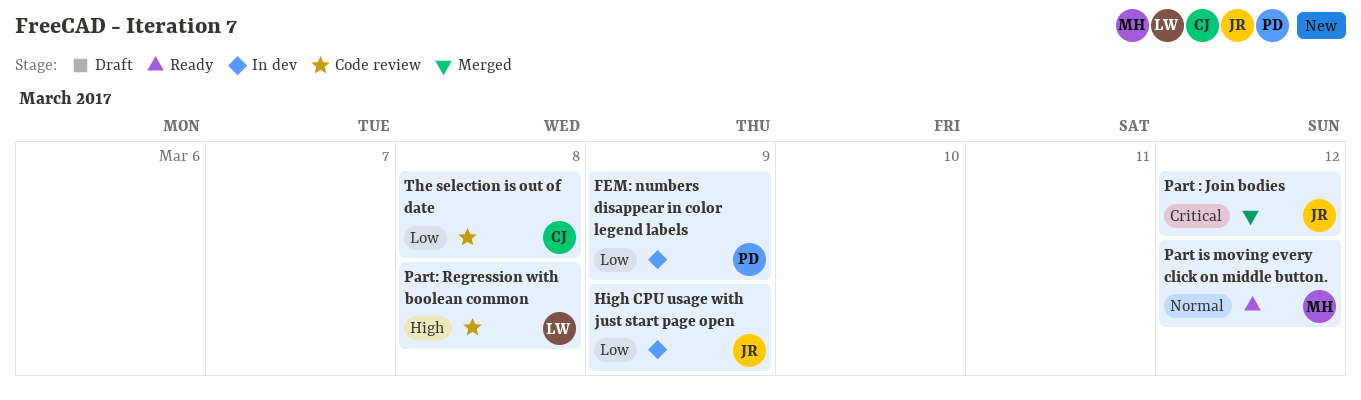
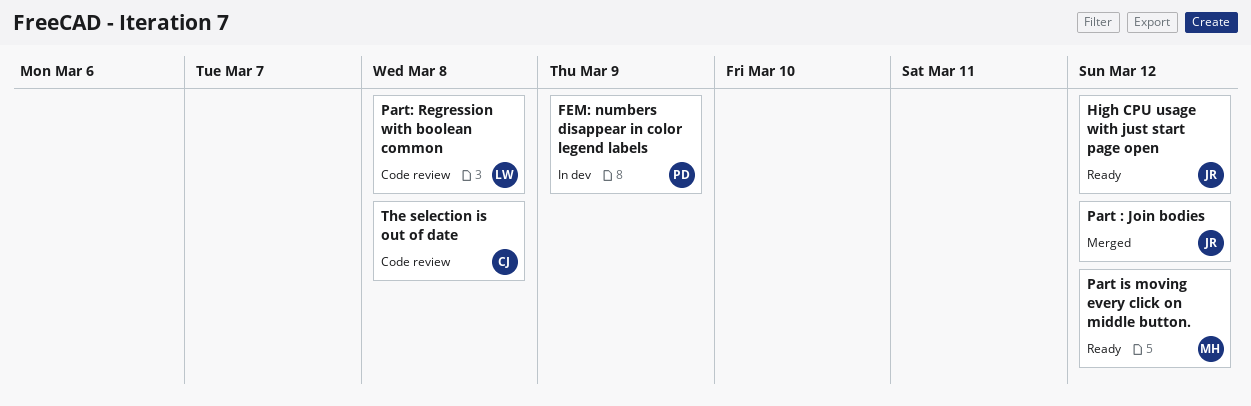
High CPU usage with just start page open, status: In dev -> Ready
High CPU usage with just start page open, due: Mar 9 -> Mar 12

